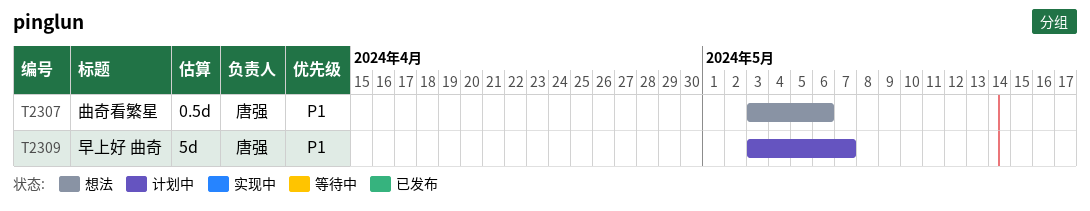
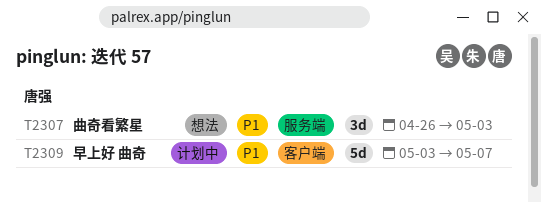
T2307, estimate: 0.5d -> 3d
T2307, start: May 3 -> Apr 26
T2307, due: May 6 -> May 3

